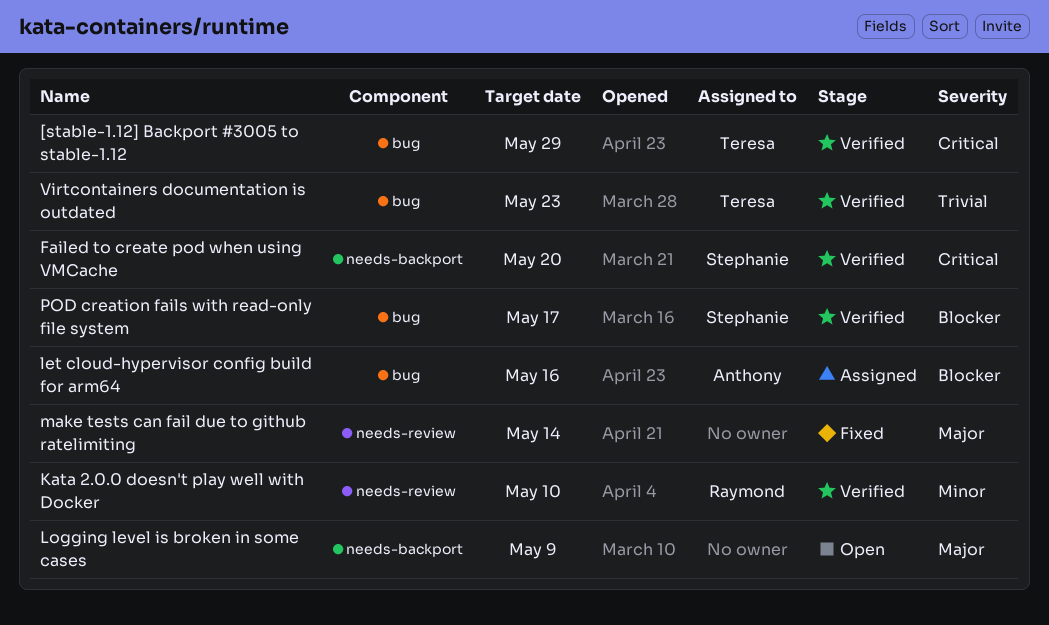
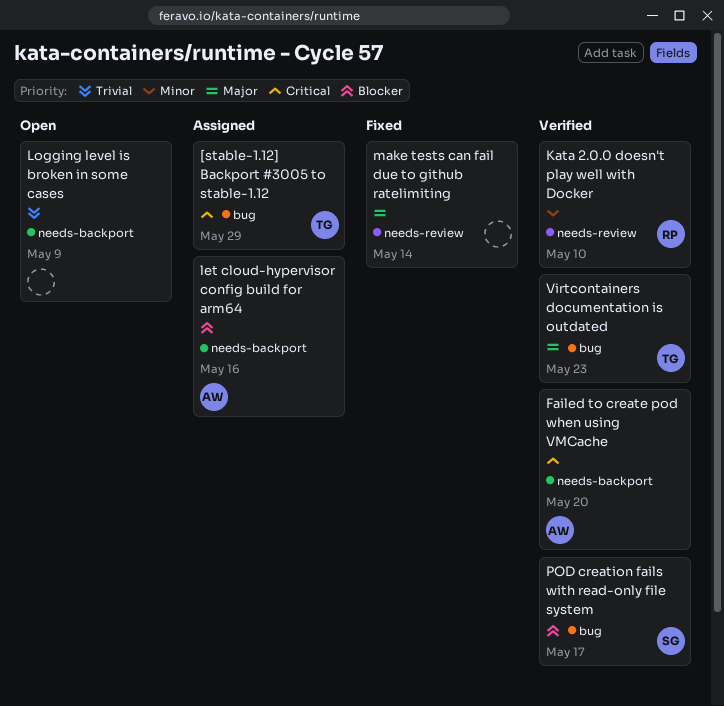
[stable-1.12] Backport #3005 to stable-1.12, status: Verified -> Assigned
Failed to create pod when using VMCache, owner: Stephanie -> Anthony
let cloud-hypervisor config build for arm64, label: bug -> needs-backport
Logging level is broken in some cases, priority: Major -> Trivial
Virtcontainers documentation is outdated, priority: Trivial -> Major

